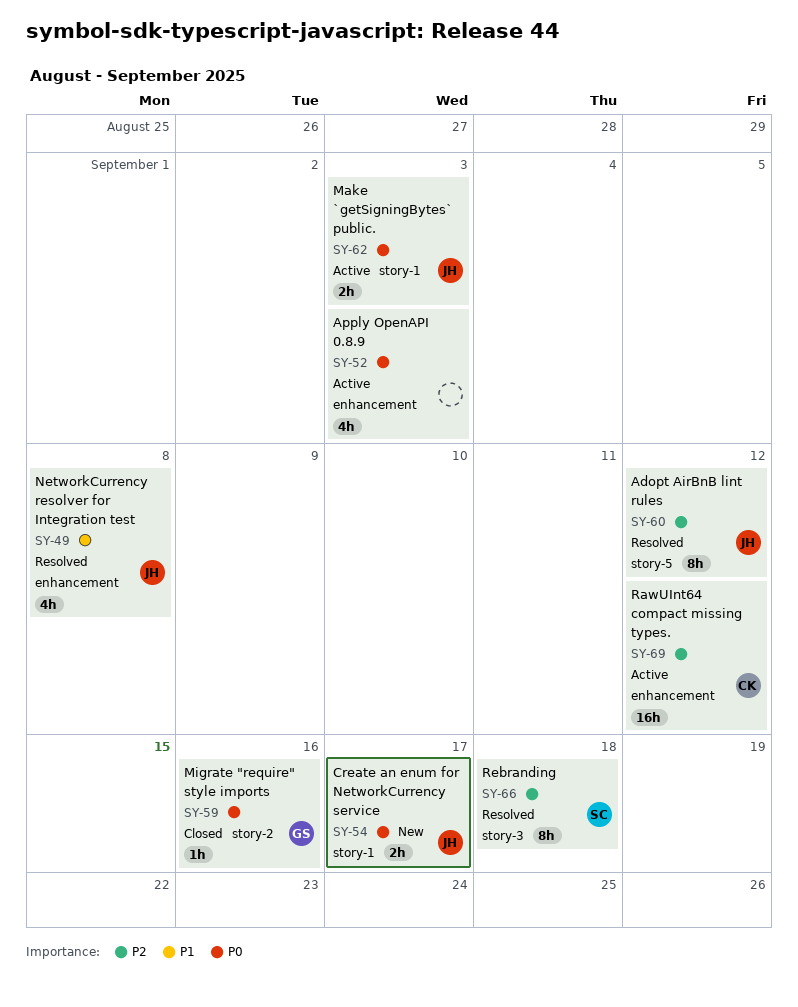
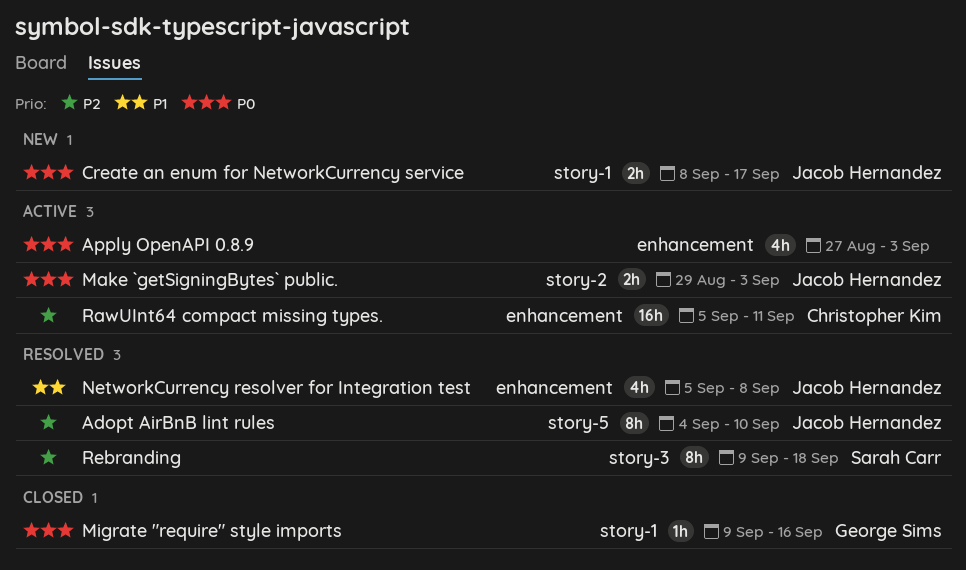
Adopt AirBnB lint rules, due: Sep 12 -> Sep 10
Make `getSigningBytes` public., label: story-1 -> story-2
Migrate "require" style imports, label: story-2 -> story-1
RawUInt64 compact missing types., due: Sep 12 -> Sep 11

